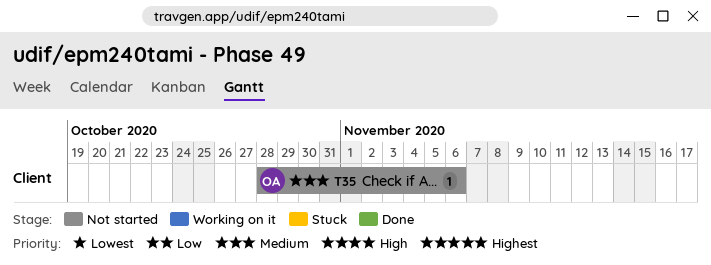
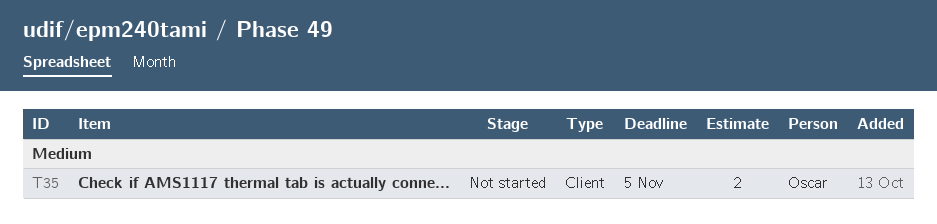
T35, estimate: 1 -> 2
T35, due: Nov 6 -> Nov 5

